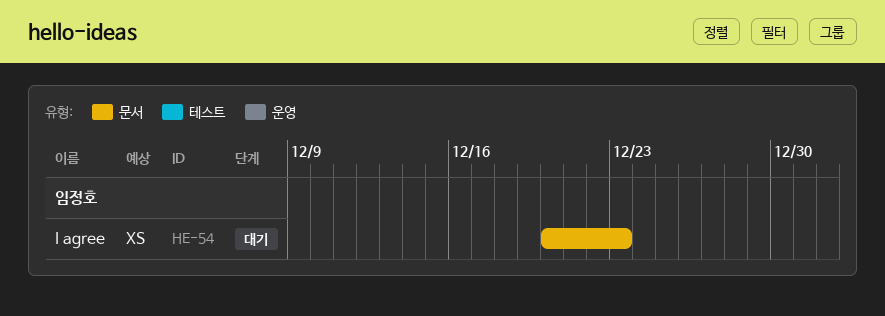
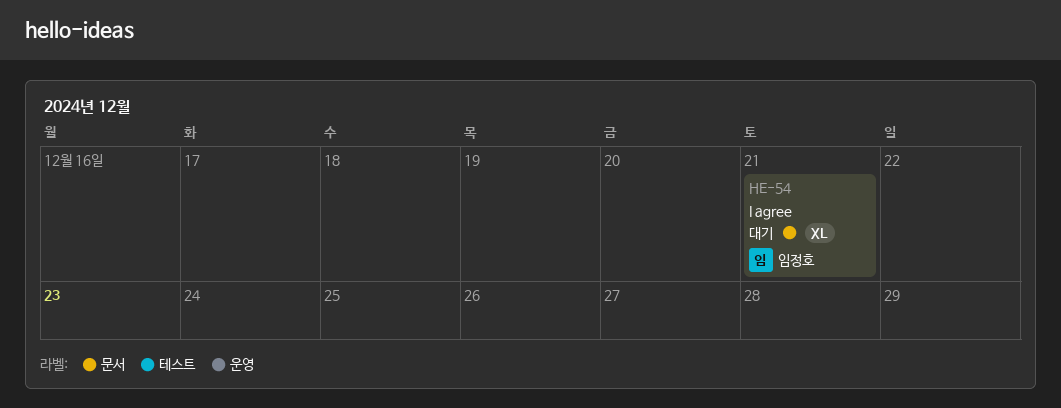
HE-54, estimate: XS -> XL
HE-54, due: Dec 23 -> Dec 21

